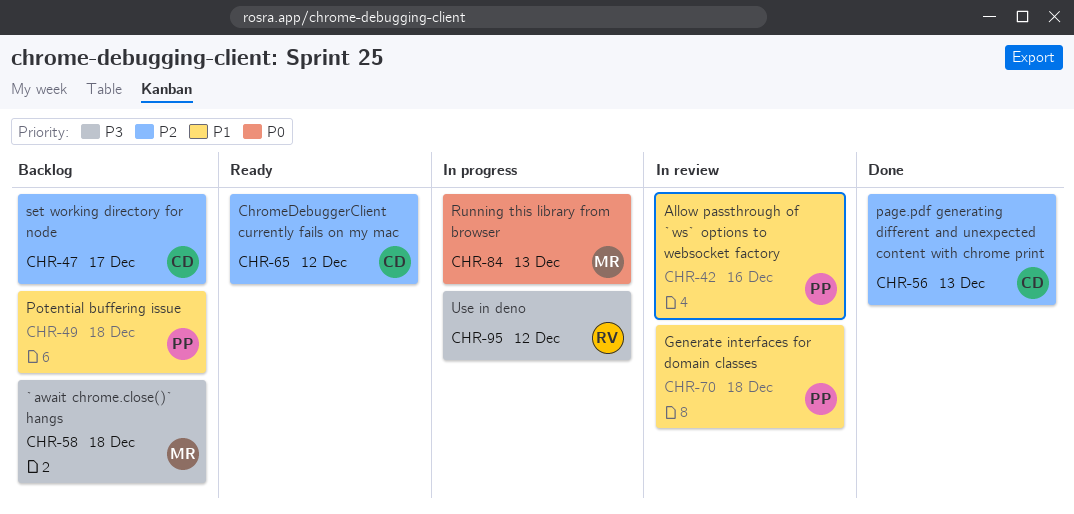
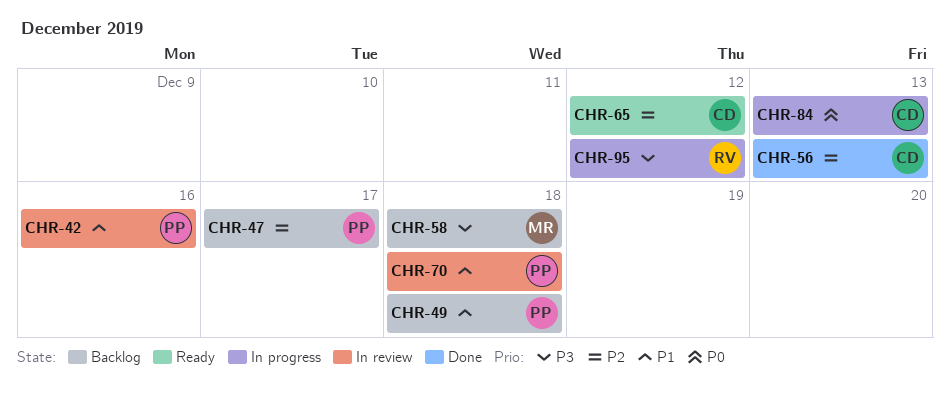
CHR-47, owner: CD -> PP
CHR-84, owner: MR -> CD

